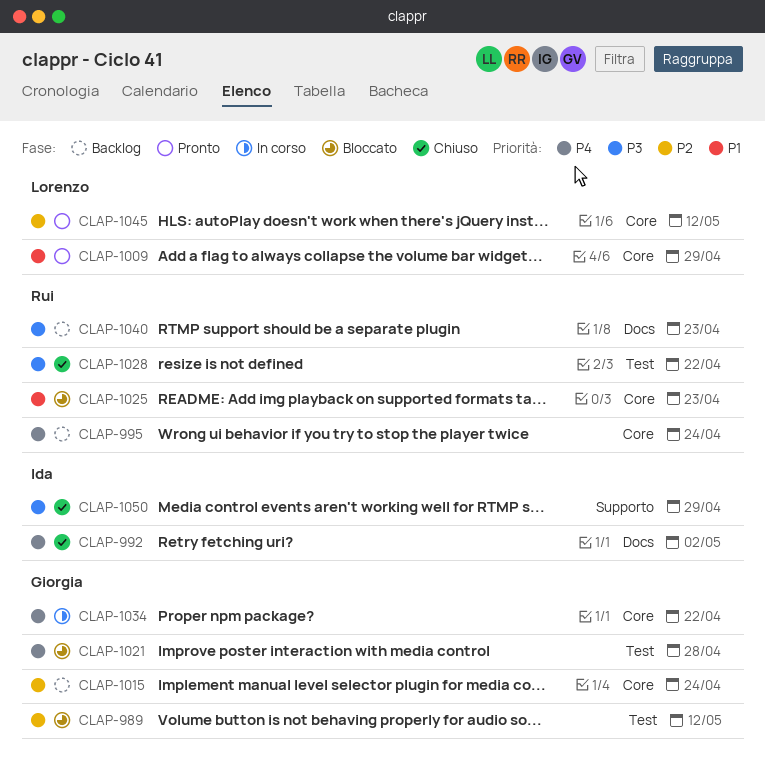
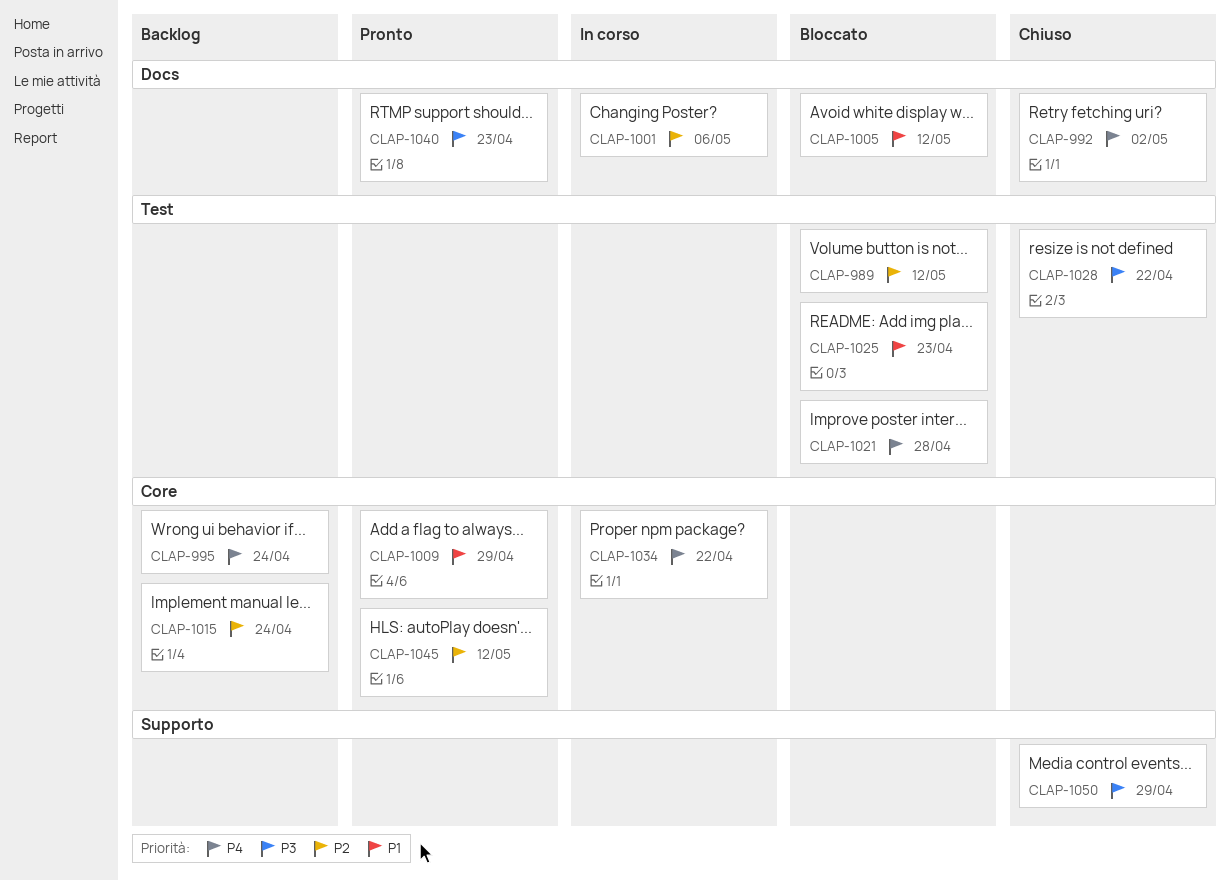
CLAP-1001: none -> present
CLAP-1005: none -> present
CLAP-1025, label: Core -> Test
CLAP-1040, status: Backlog -> Pronto

